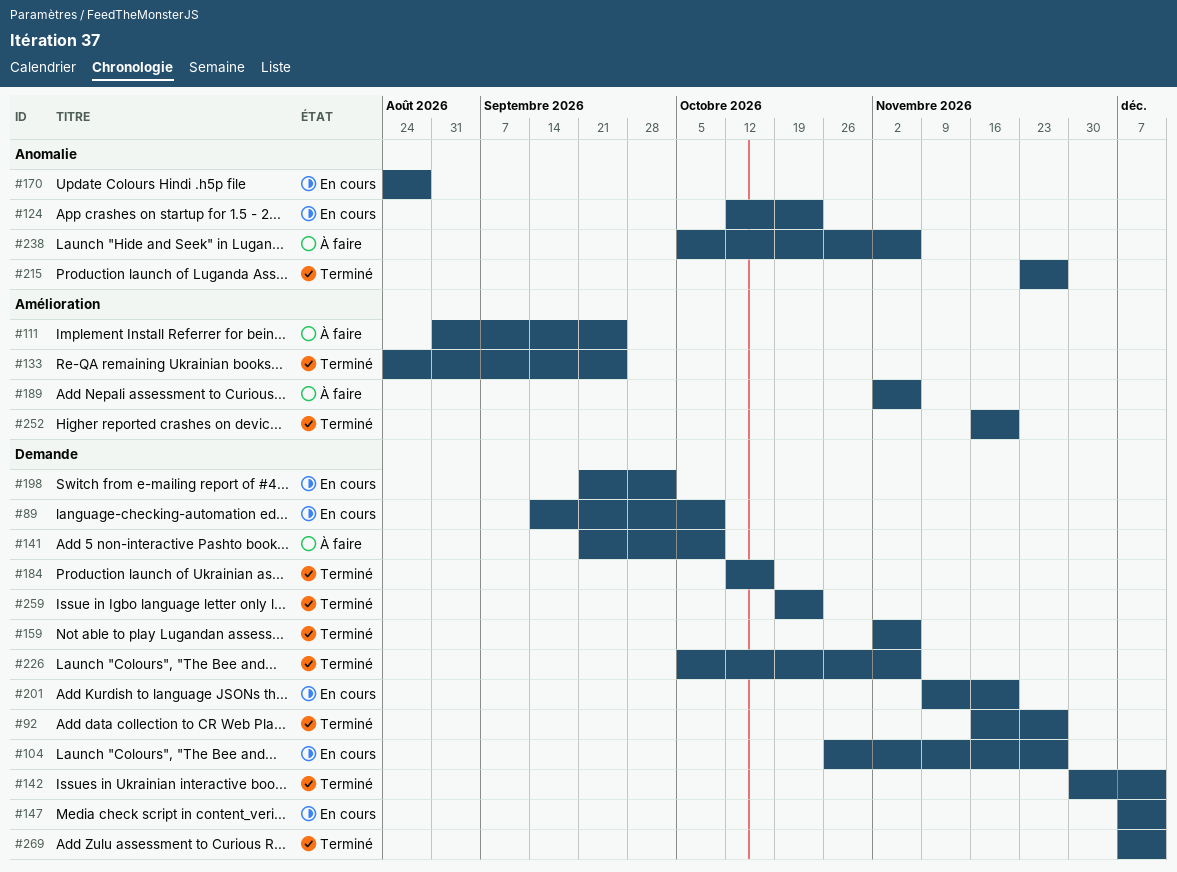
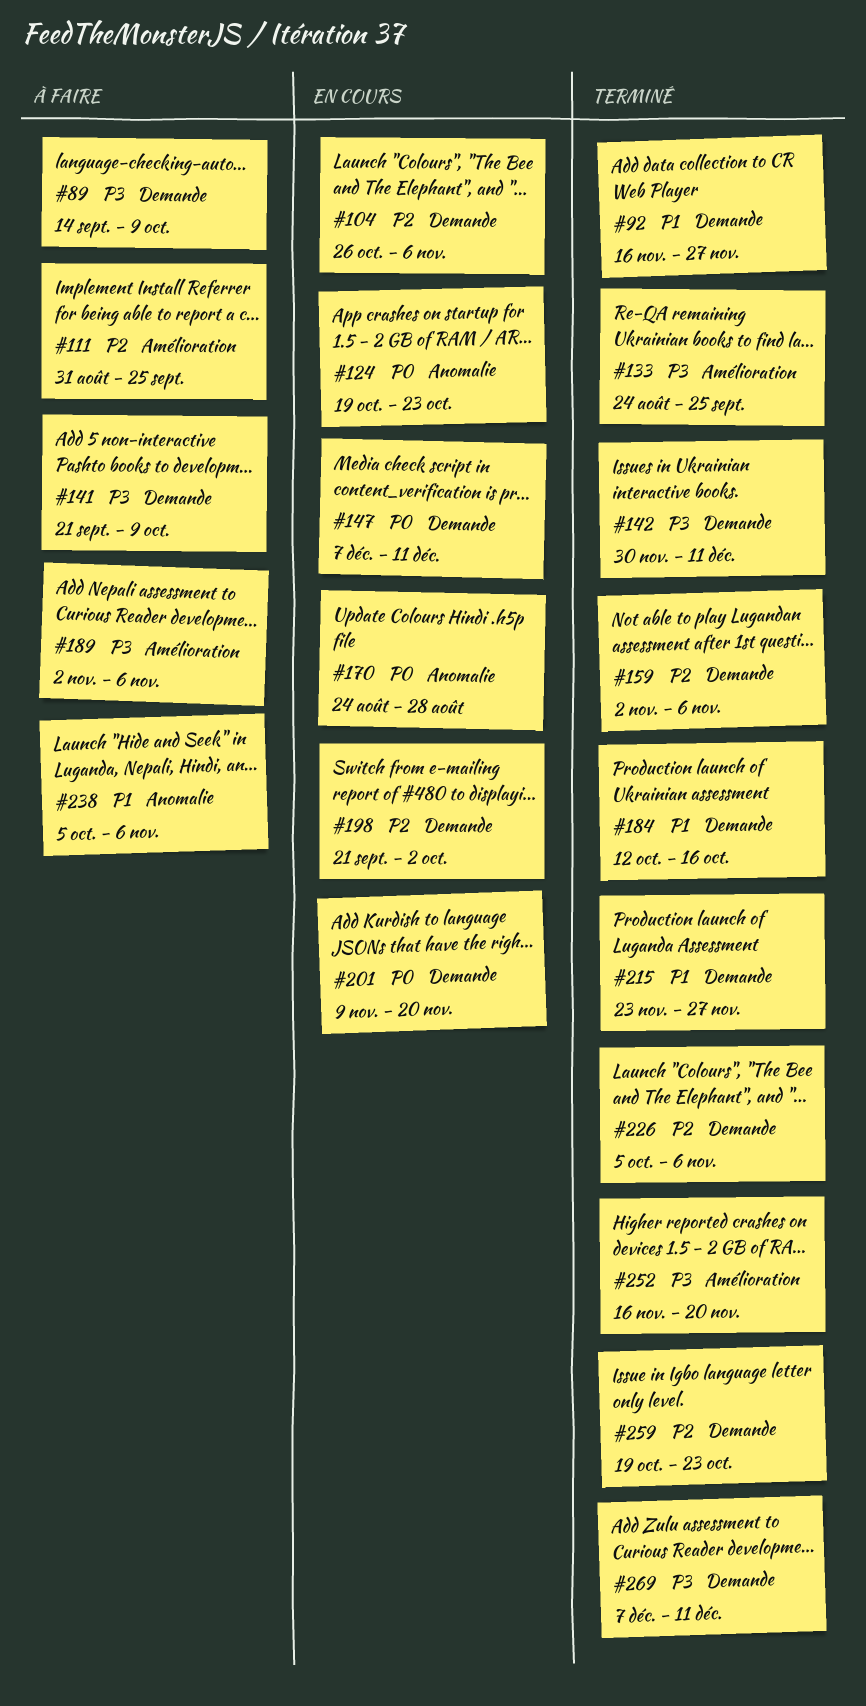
#89, status: En cours -> À faire
#104, due: Nov 27 -> Nov 6
#124, start: Oct 12 -> Oct 19
#215, label: Anomalie -> Demande

